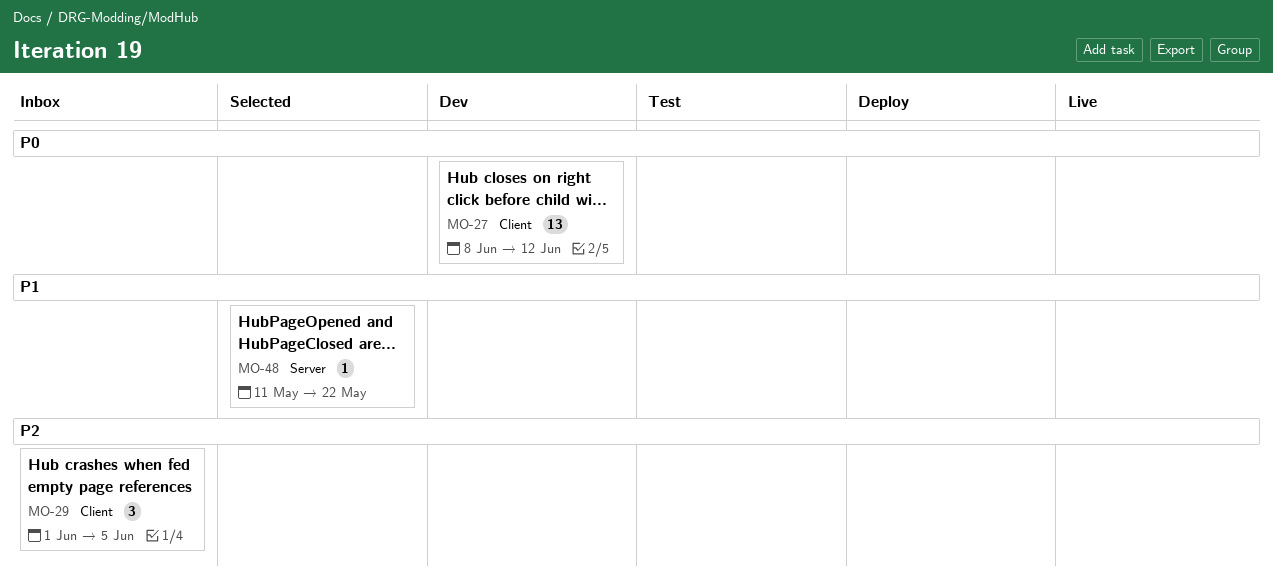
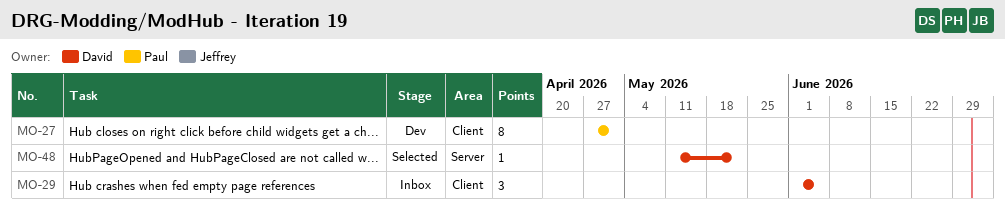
MO-27, estimate: 13 -> 8
MO-27, start: Jun 8 -> Apr 27
MO-27, due: Jun 12 -> May 1

